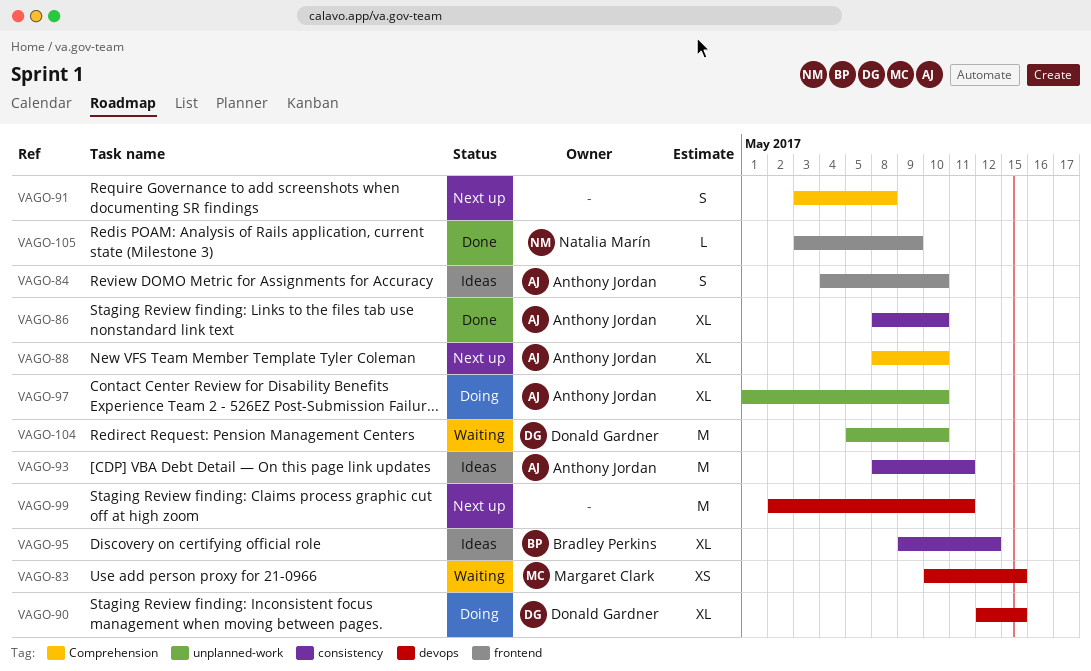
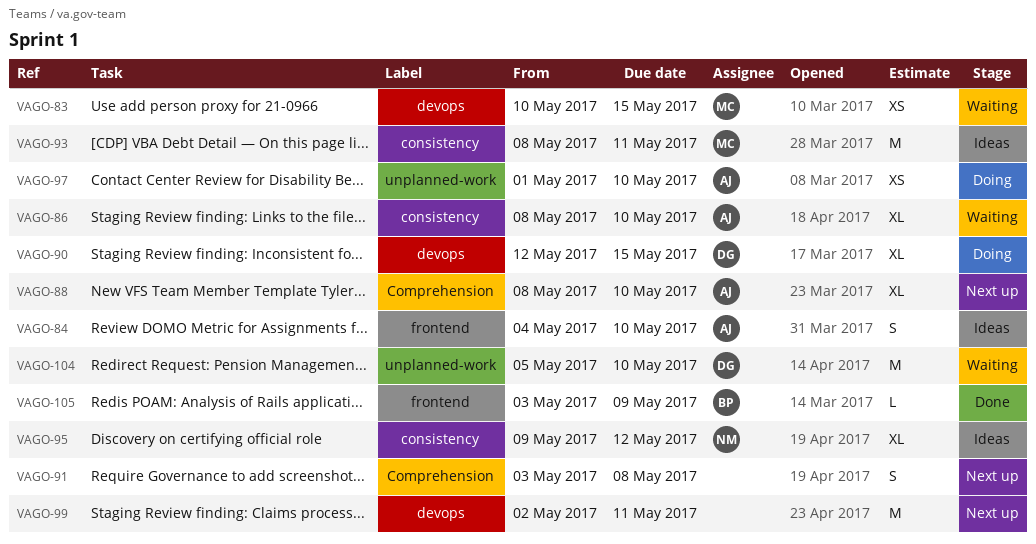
VAGO-86, status: Done -> Waiting
VAGO-93, owner: Anthony Jordan -> Margaret Clark
VAGO-95, owner: Bradley Perkins -> Natalia Marín
VAGO-97, estimate: XL -> XS
VAGO-105, owner: Natalia Marín -> Bradley Perkins

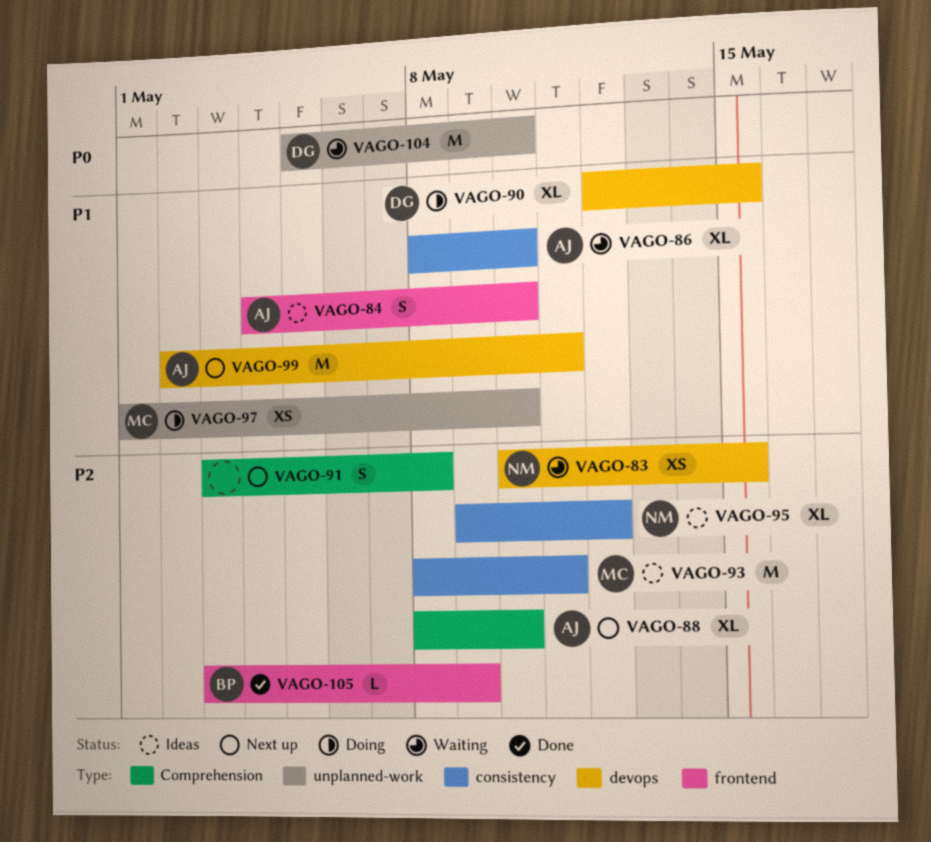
VAGO-83, owner: MC -> NM
VAGO-97, owner: AJ -> MC
VAGO-99, owner: none -> AJ

